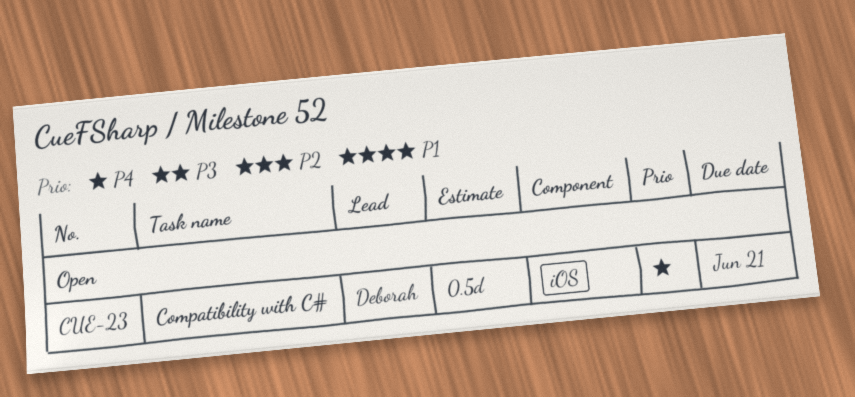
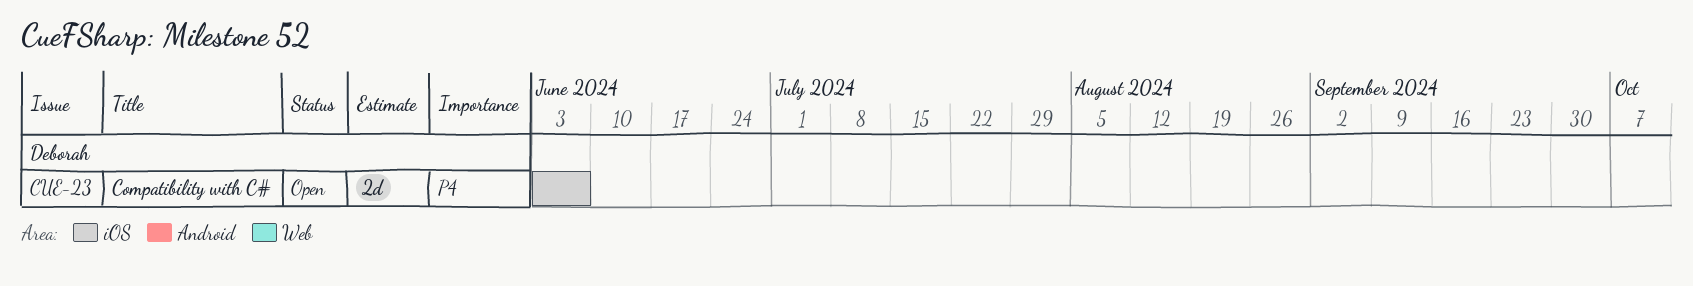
CUE-23, estimate: 0.5d -> 2d
CUE-23, due: Jun 21 -> Jun 7

